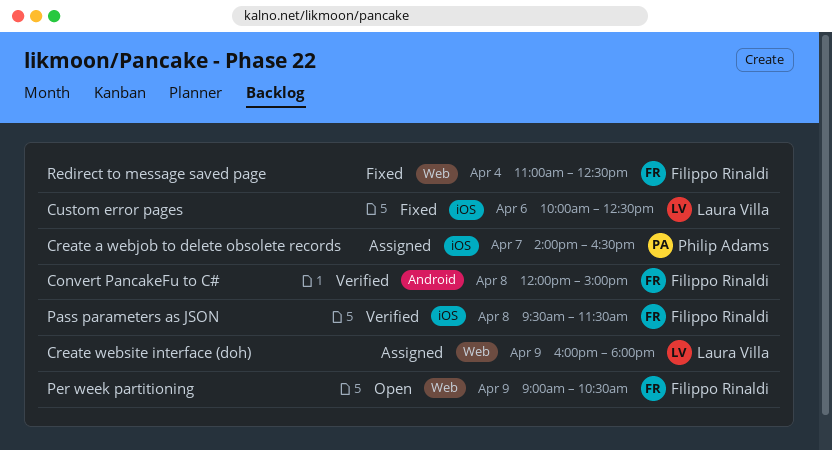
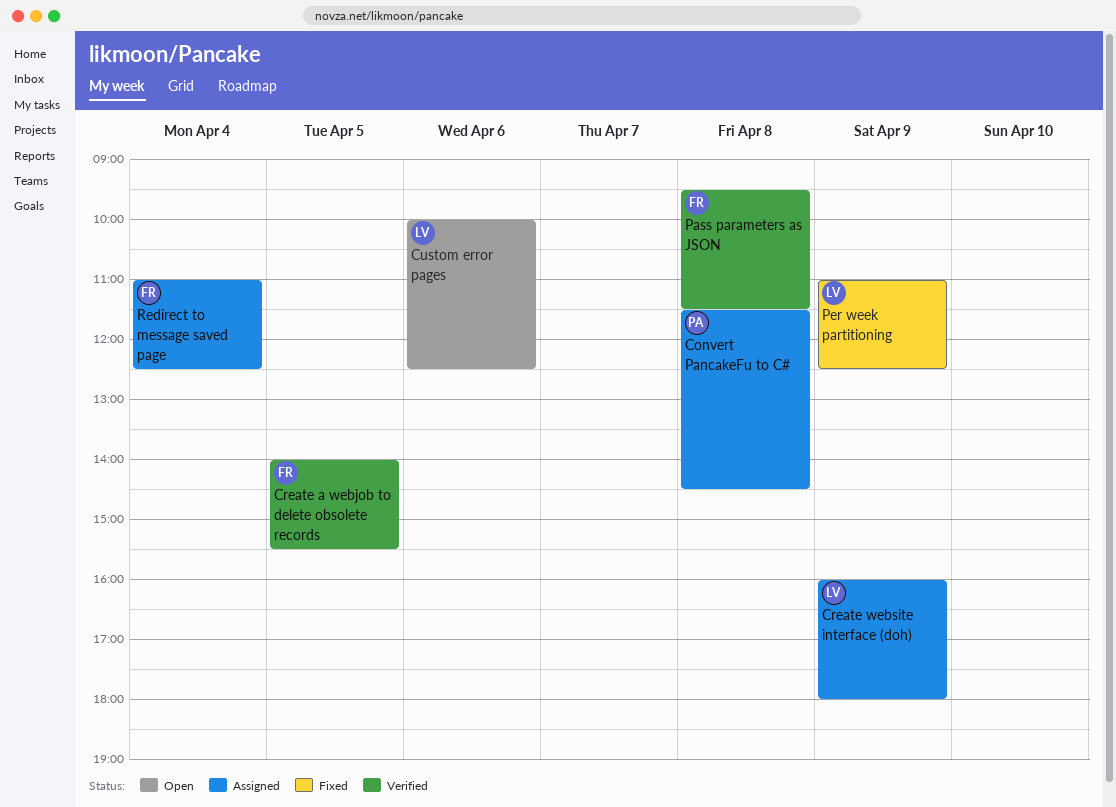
Convert PancakeFu to C#, status: Verified -> Assigned
Convert PancakeFu to C#, owner: Filippo Rinaldi -> Philip Adams
Convert PancakeFu to C#, begins: 12:00 -> 11:30
Convert PancakeFu to C#, ends: 15:00 -> 14:30
Create a webjob to delete obsolete records, status: Assigned -> Verified
Create a webjob to delete obsolete records, owner: Philip Adams -> Filippo Rinaldi
Create a webjob to delete obsolete records, day: Apr 7 -> Apr 5
Create a webjob to delete obsolete records, ends: 16:30 -> 15:30
Custom error pages, status: Fixed -> Open
Per week partitioning, status: Open -> Fixed
Per week partitioning, owner: Filippo Rinaldi -> Laura Villa
Per week partitioning, begins: 09:00 -> 11:00
Per week partitioning, ends: 10:30 -> 12:30
Redirect to message saved page, status: Fixed -> Assigned

